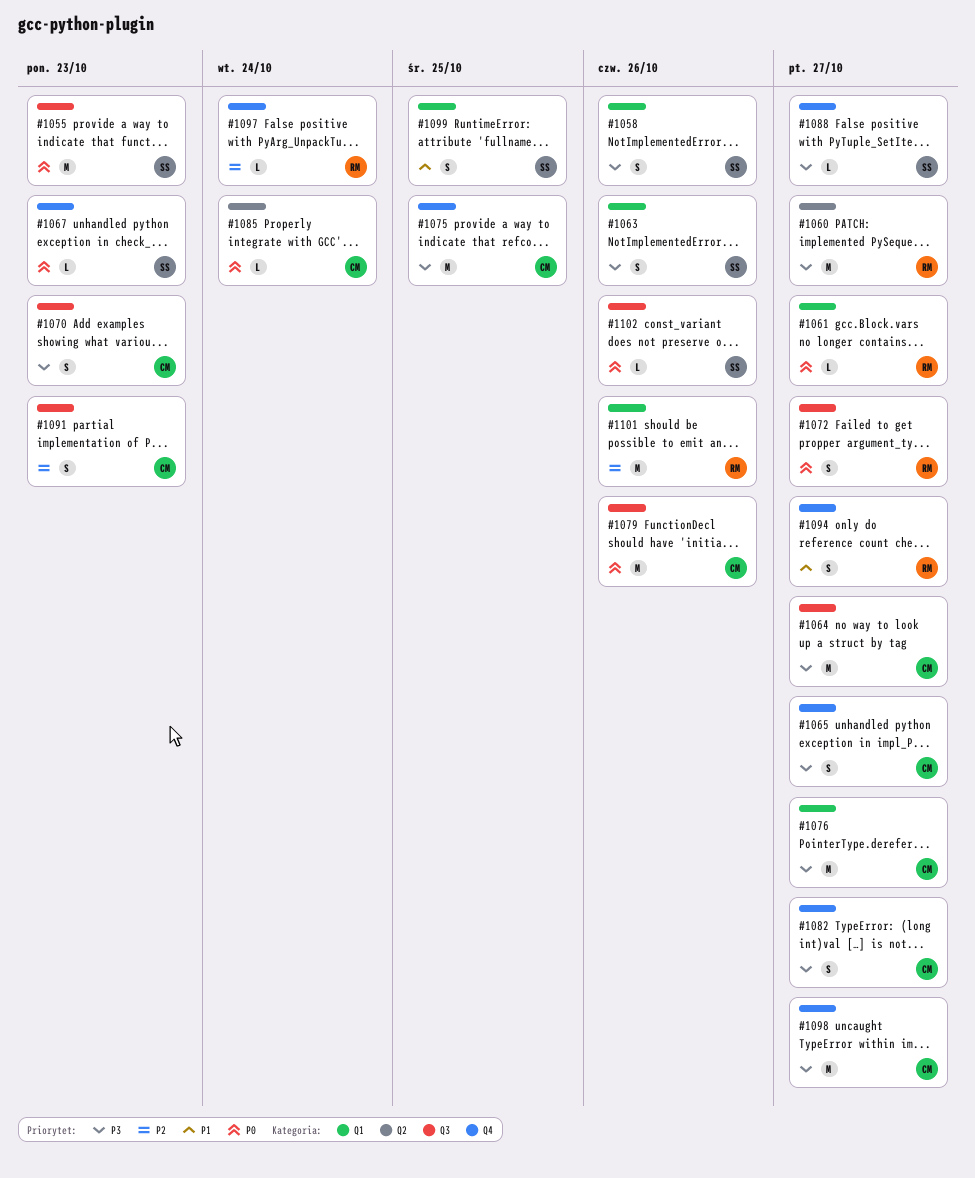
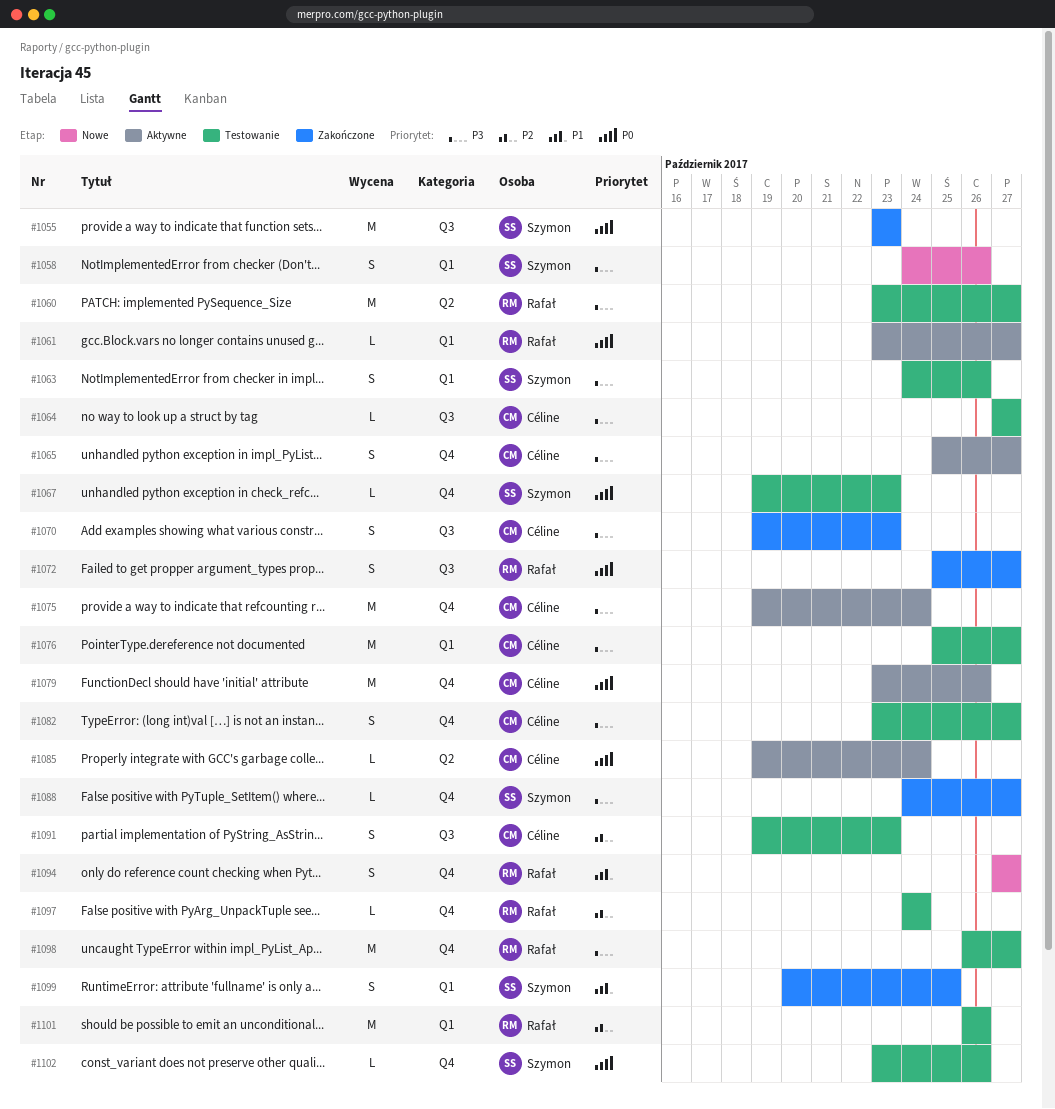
#1064, estimate: M -> L
#1075, due: Oct 25 -> Oct 24
#1079, label: Q3 -> Q4
#1098, owner: Céline -> Rafał
#1102, label: Q3 -> Q4

